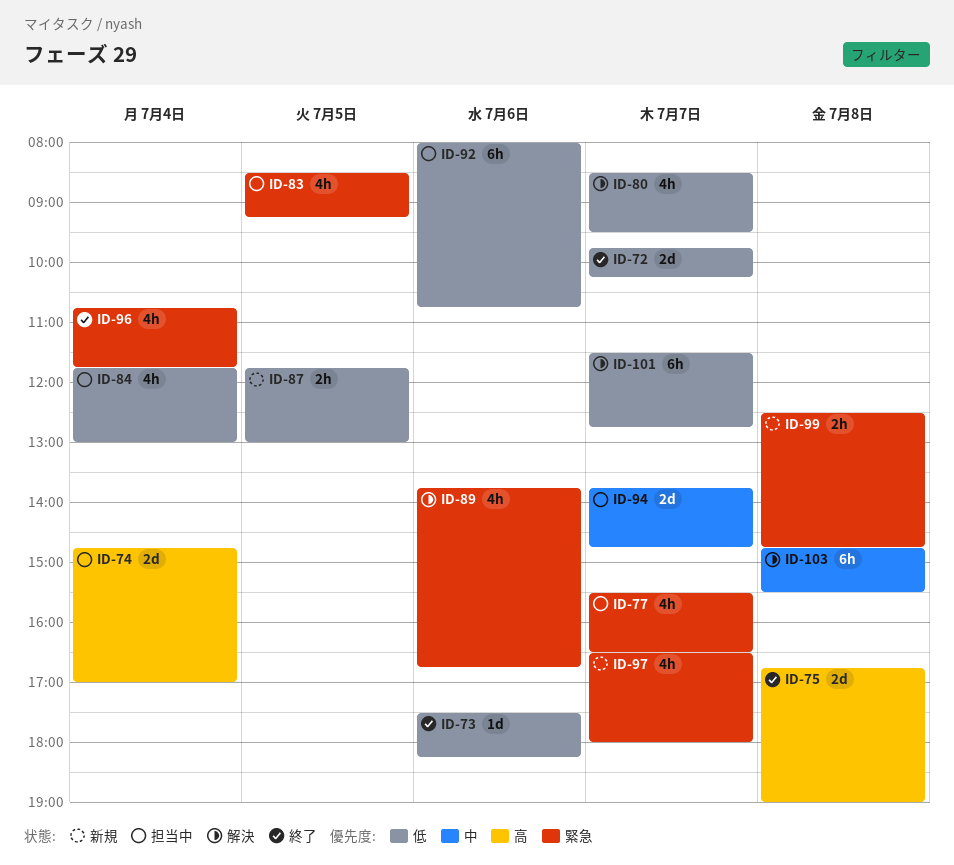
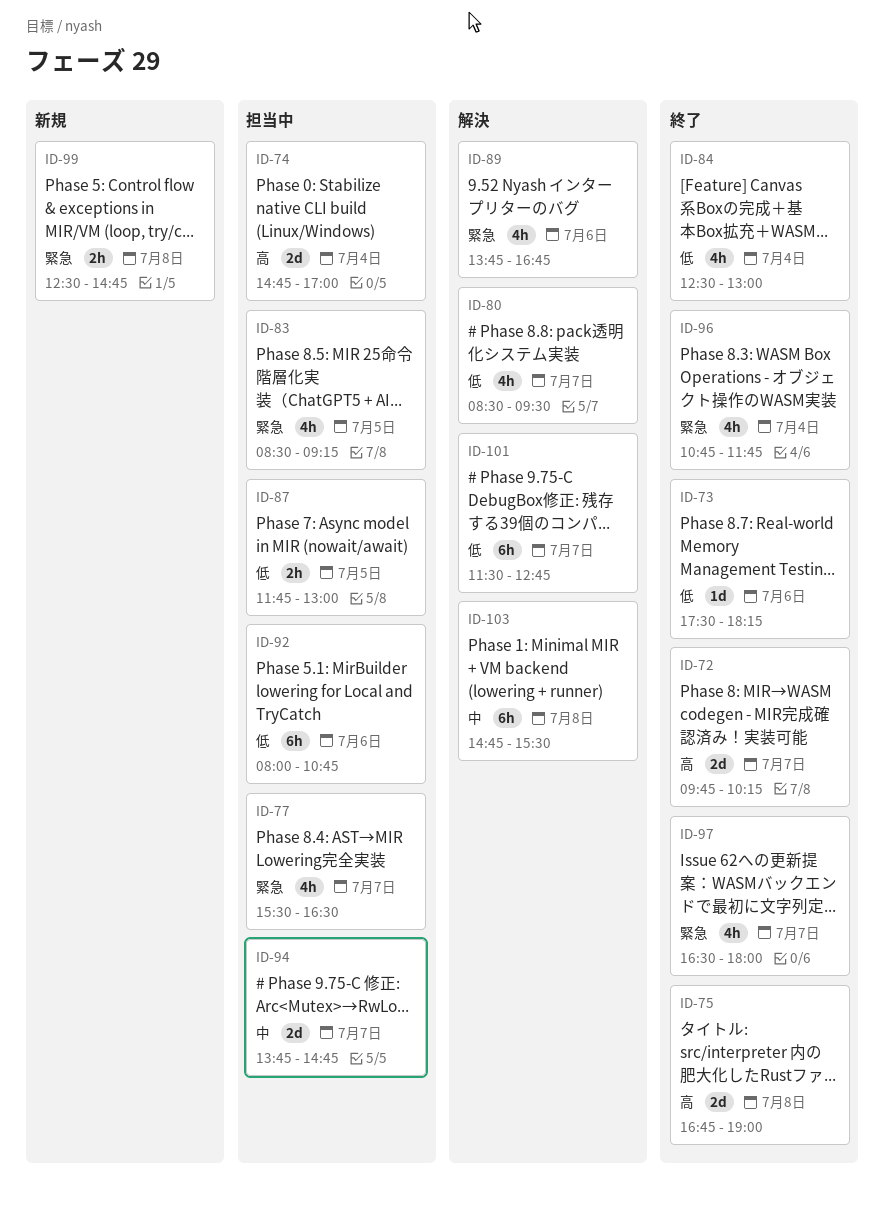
ID-72, priority: 低 -> 高
ID-84, status: 担当中 -> 終了
ID-84, begins: 11:45 -> 12:30
ID-87, status: 新規 -> 担当中
ID-97, status: 新規 -> 終了

